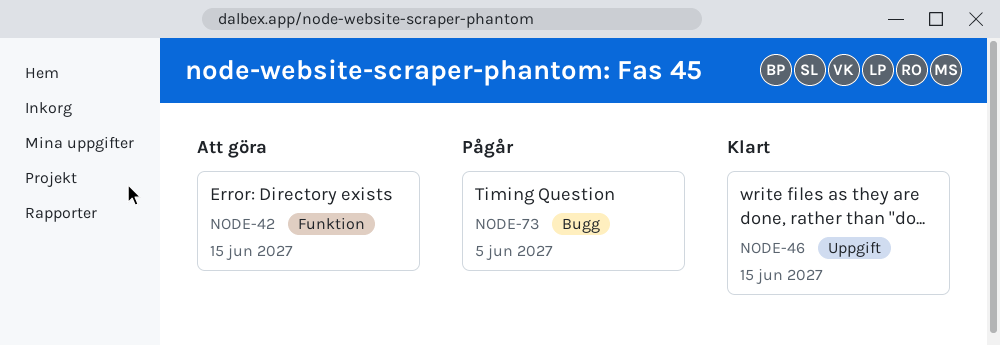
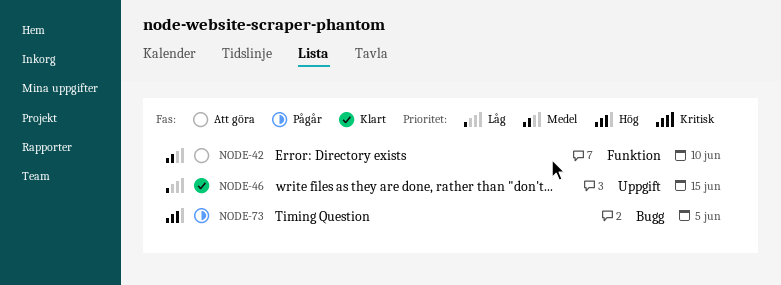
NODE-42, due: Jun 15 -> Jun 10

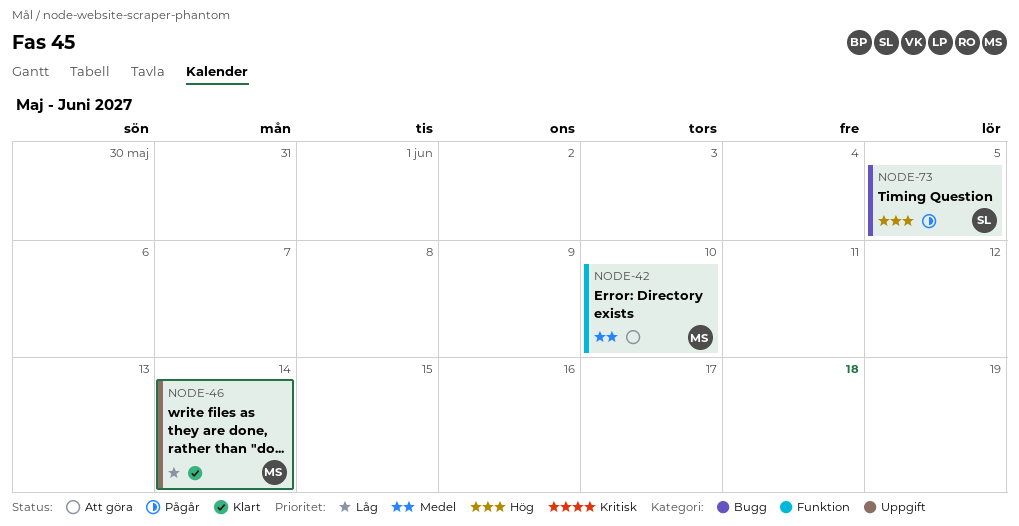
NODE-46, due: Jun 15 -> Jun 14

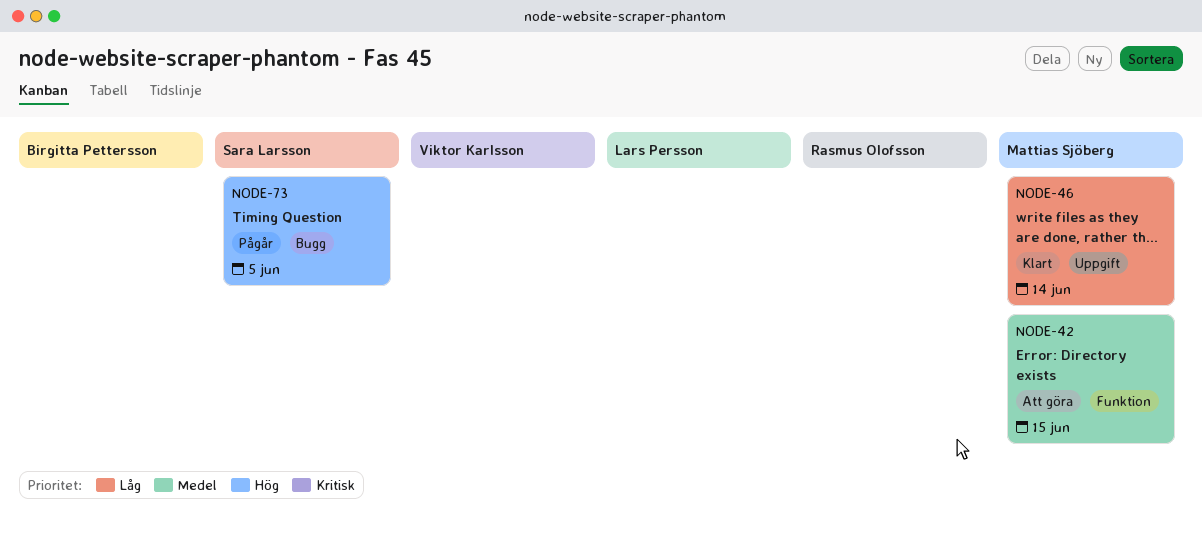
NODE-42, due: Jun 10 -> Jun 15

